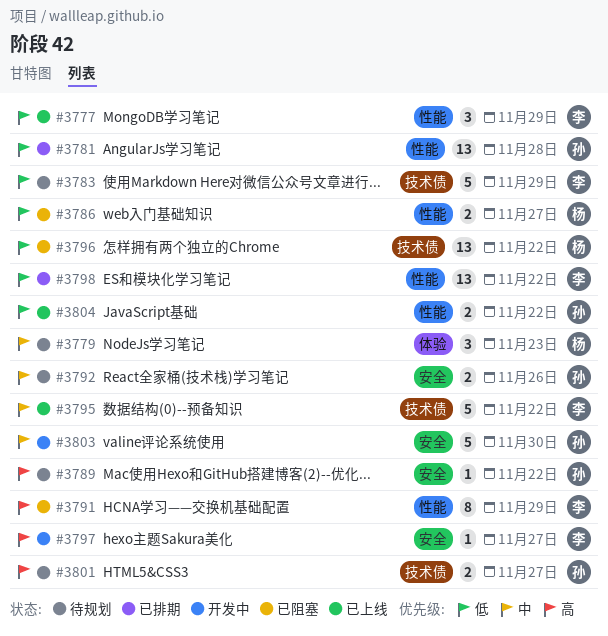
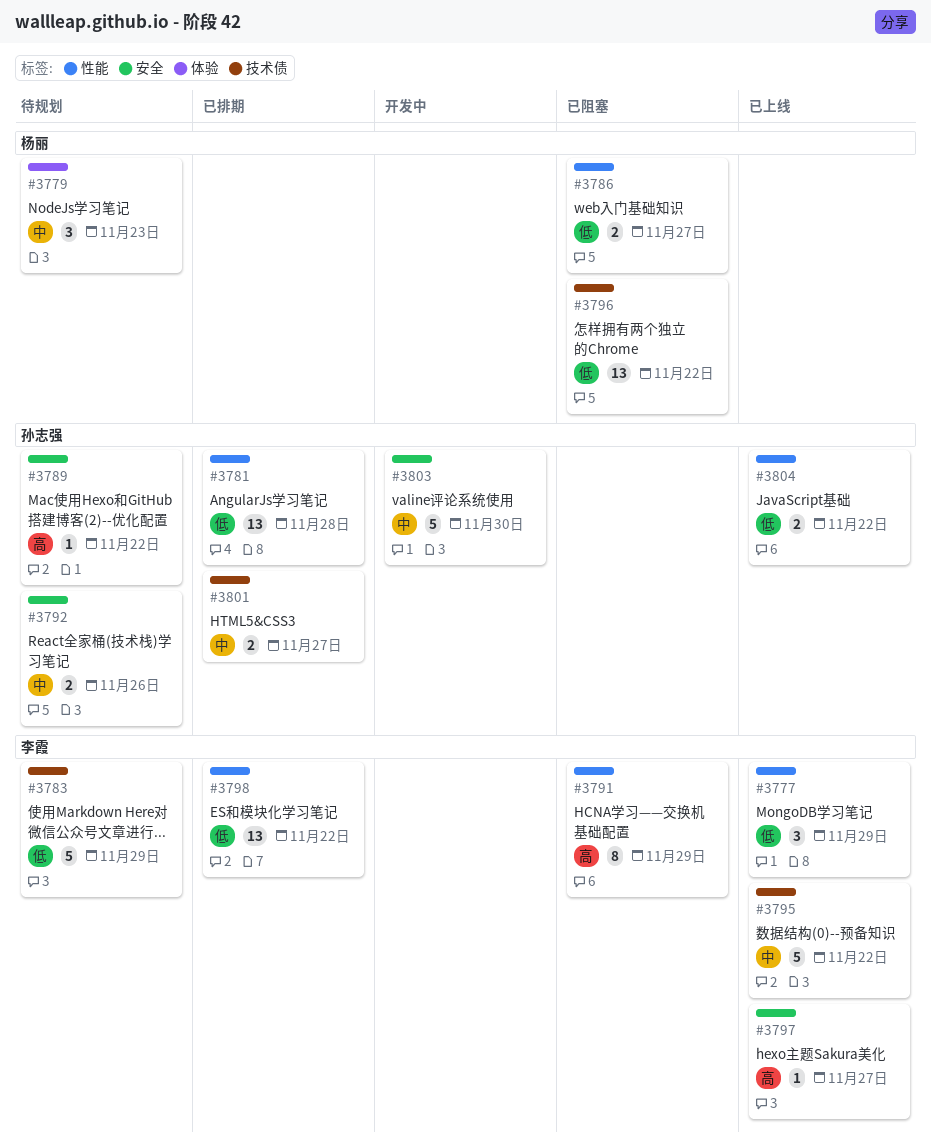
#3797, status: 开发中 -> 已上线
#3801, status: 待规划 -> 已排期
#3801, priority: 高 -> 中

